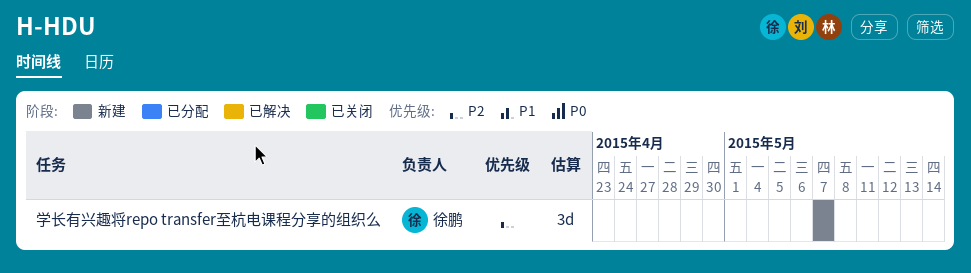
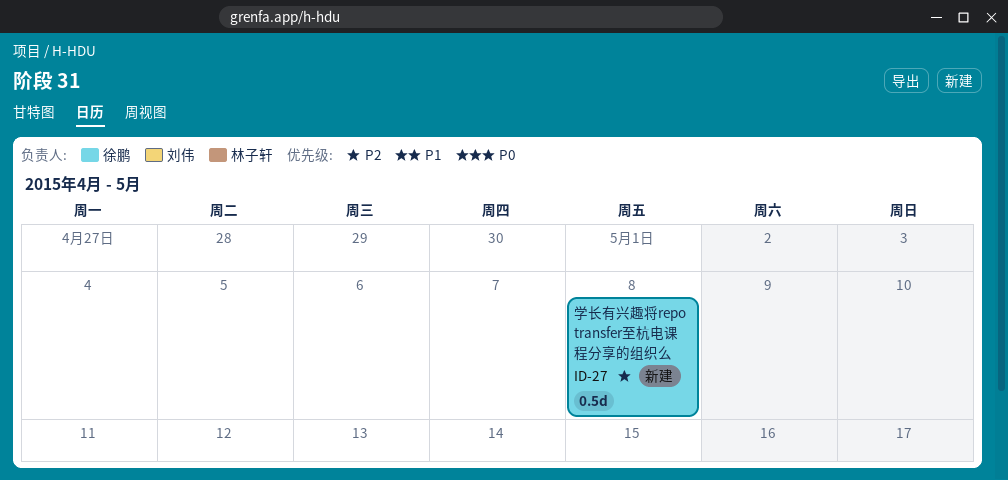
学长有兴趣将repo transfer至杭电课程分享的组织么, estimate: 3d -> 0.5d
学长有兴趣将repo transfer至杭电课程分享的组织么, due: May 7 -> May 8

